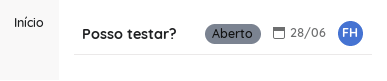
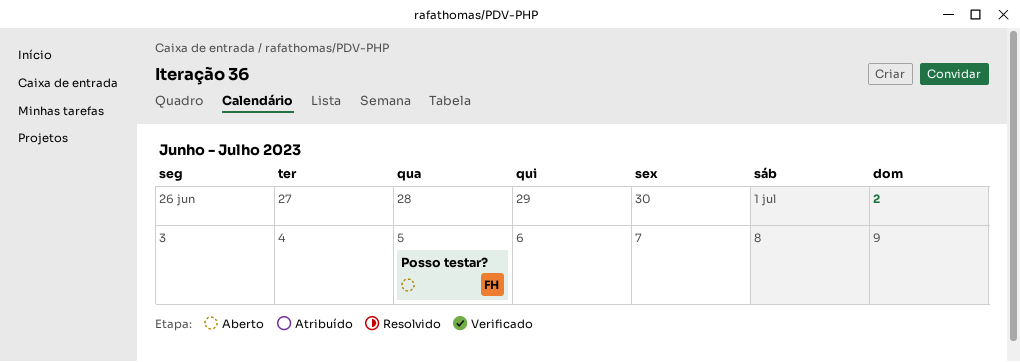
Posso testar?, due: Jun 28 -> Jul 5

